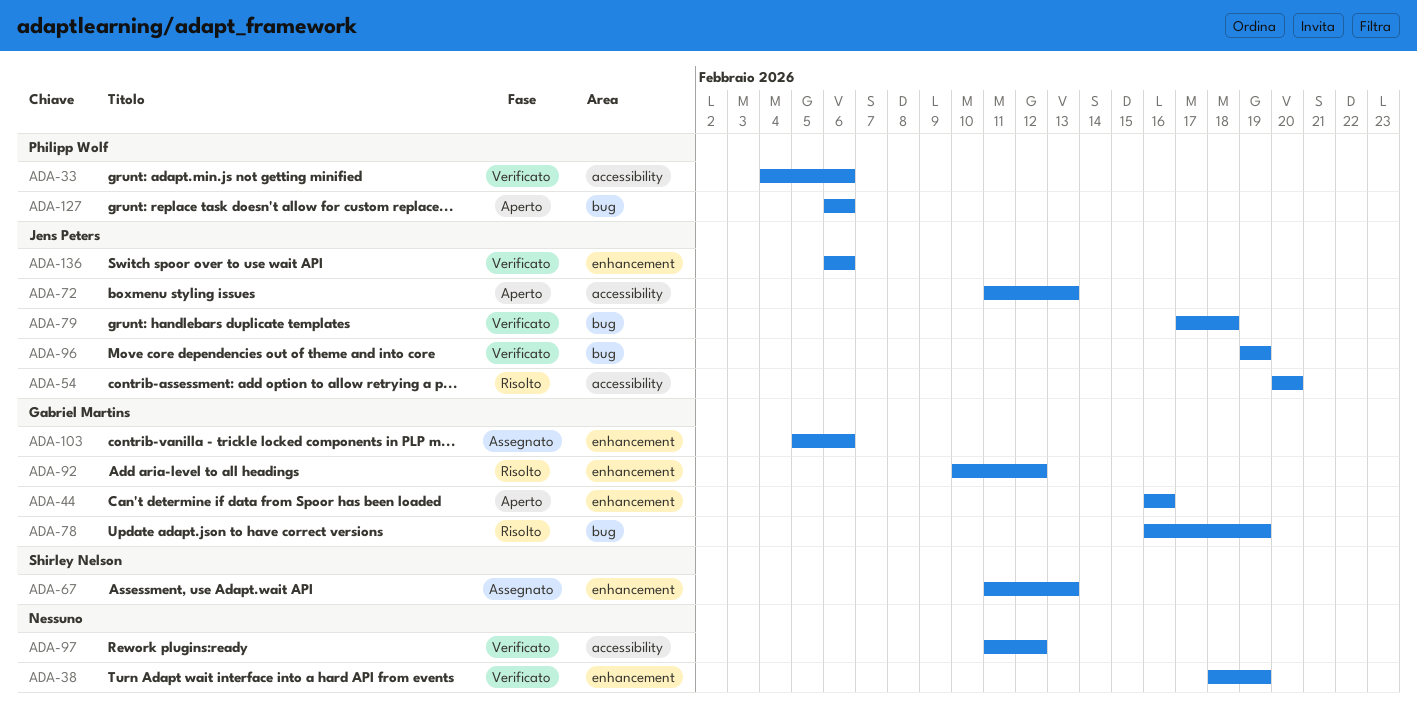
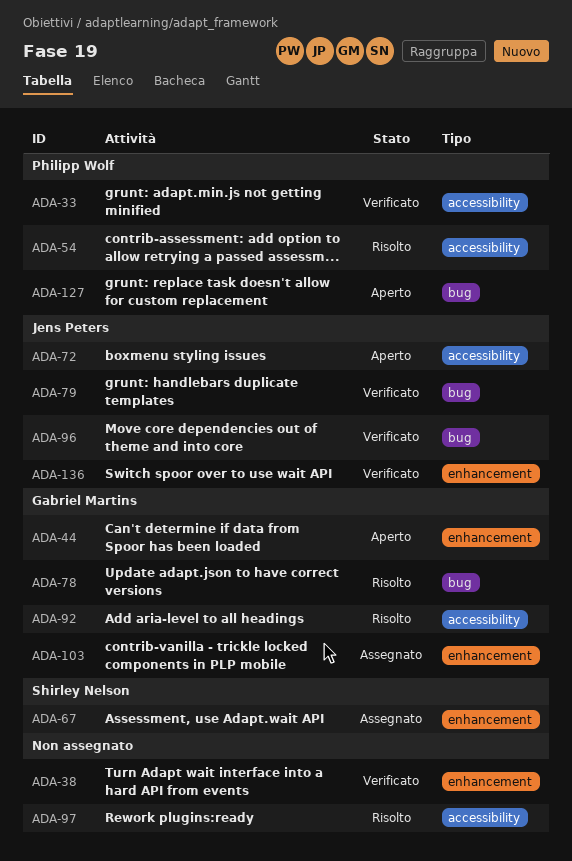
ADA-54, owner: Jens Peters -> Philipp Wolf
ADA-92, label: enhancement -> accessibility
ADA-97, status: Verificato -> Risolto

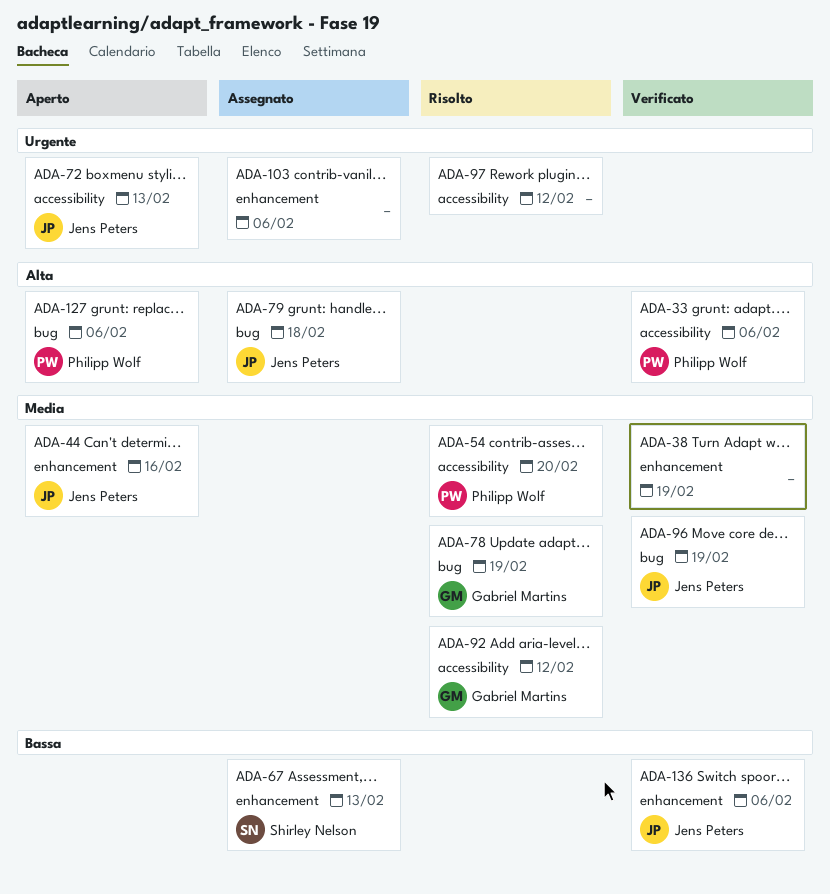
ADA-44, owner: Gabriel Martins -> Jens Peters
ADA-79, status: Verificato -> Assegnato
ADA-103, owner: Gabriel Martins -> none

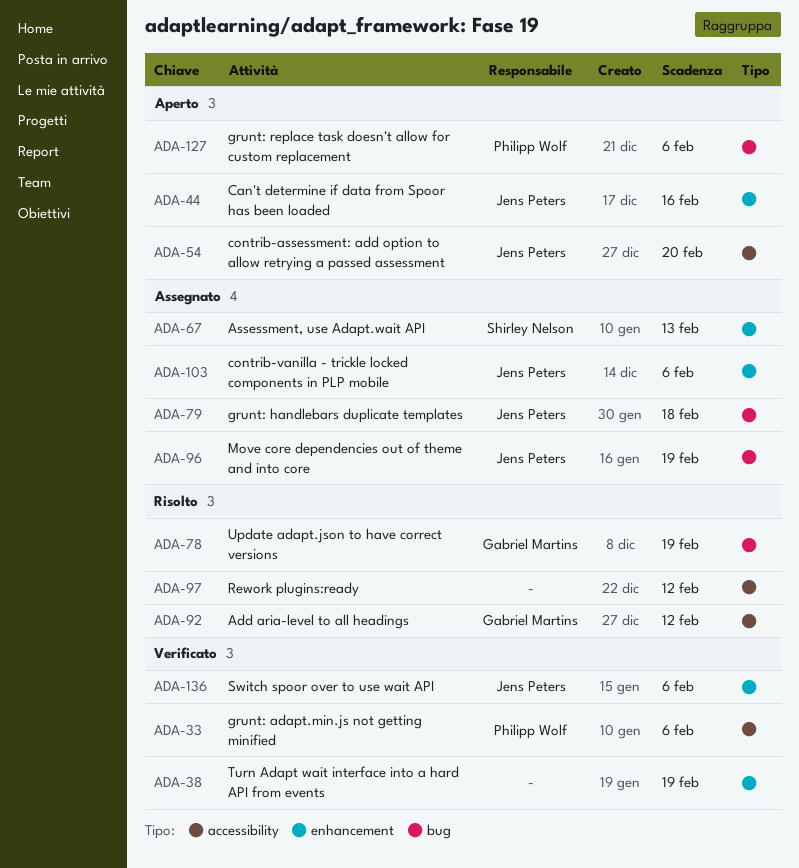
ADA-54, status: Risolto -> Aperto
ADA-54, owner: Philipp Wolf -> Jens Peters
ADA-72: present -> none
ADA-96, status: Verificato -> Assegnato
ADA-103, owner: none -> Jens Peters

